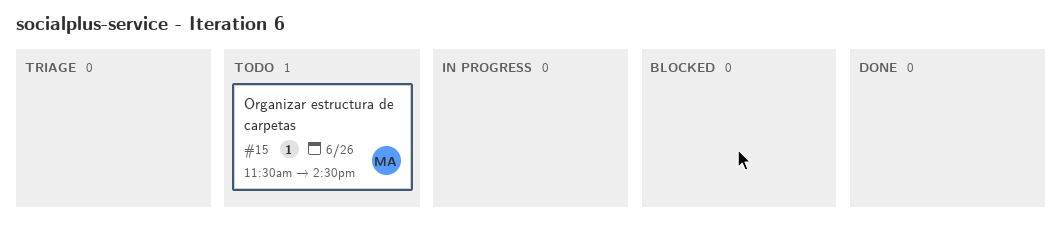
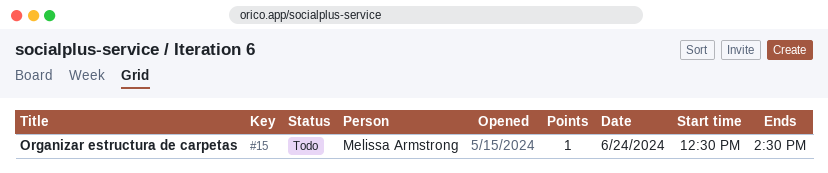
#15, day: Jun 26 -> Jun 24
#15, begins: 11:30 -> 12:30

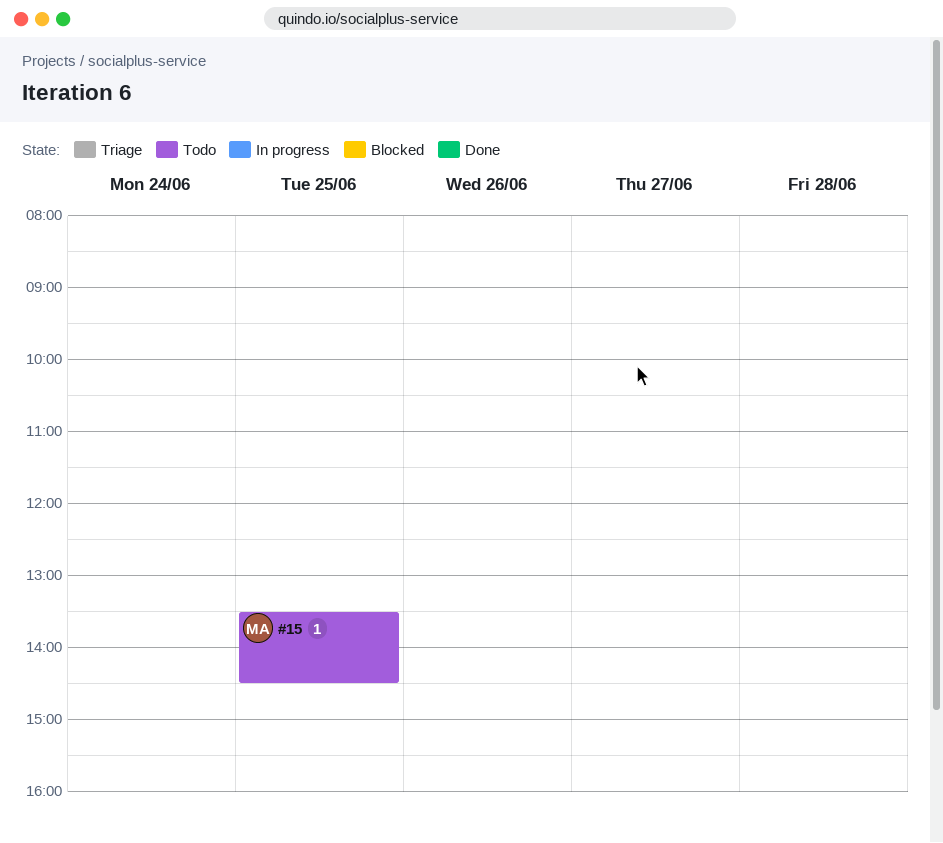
#15, day: Jun 24 -> Jun 25
#15, begins: 12:30 -> 13:30

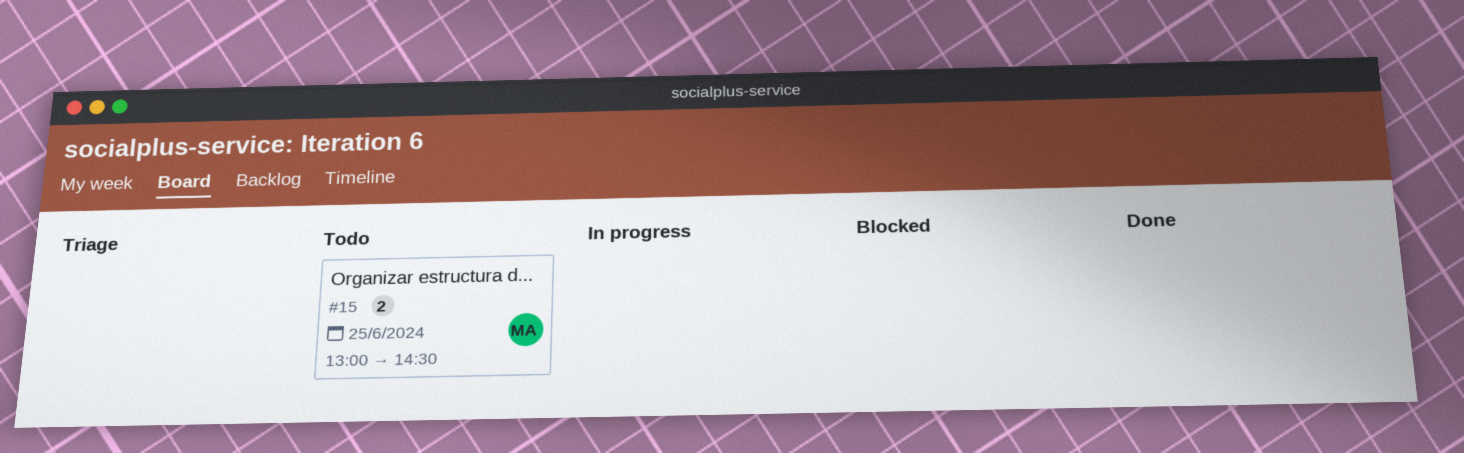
#15, estimate: 1 -> 2
#15, begins: 13:30 -> 13:00

